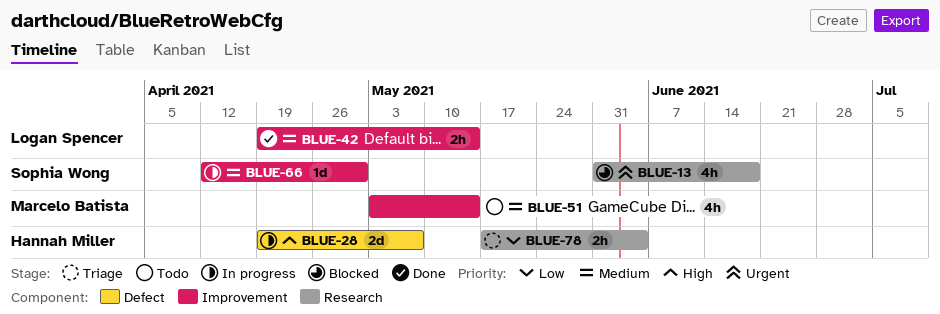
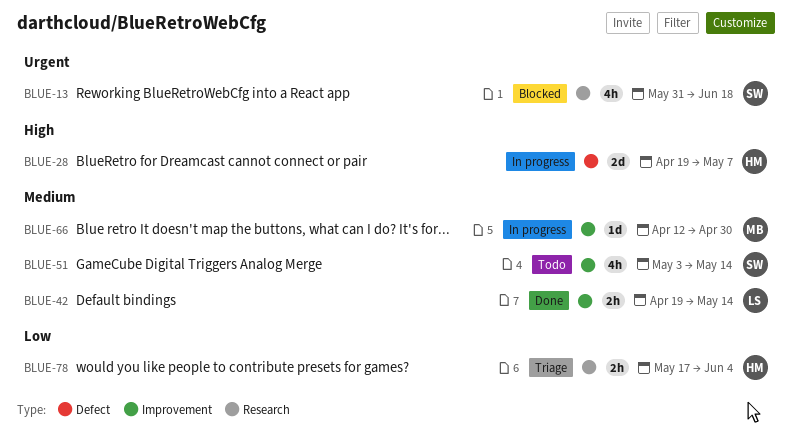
BLUE-51, owner: Marcelo Batista -> Sophia Wong
BLUE-66, owner: Sophia Wong -> Marcelo Batista

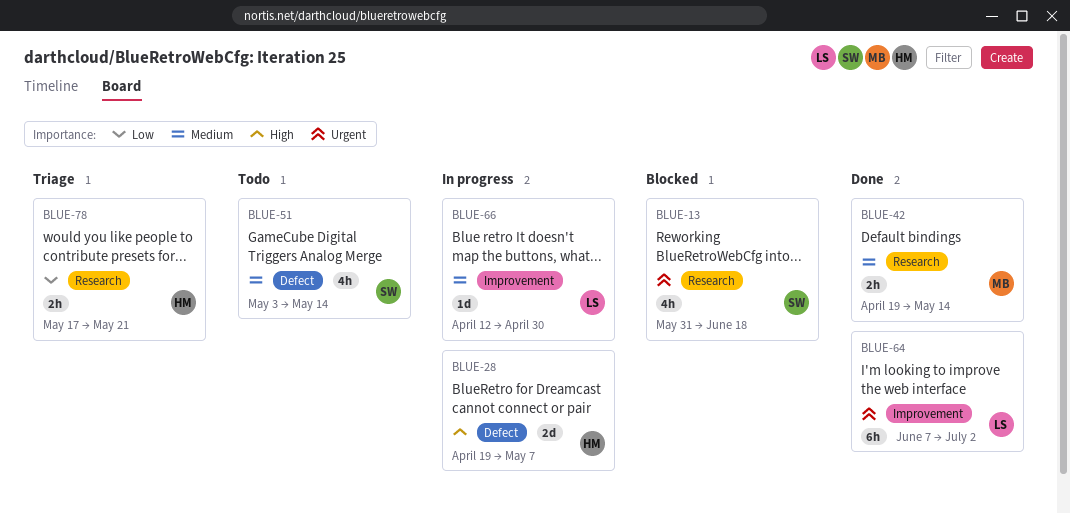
BLUE-42, owner: LS -> MB
BLUE-42, label: Improvement -> Research
BLUE-51, label: Improvement -> Defect
BLUE-64: none -> present
BLUE-66, owner: MB -> LS
BLUE-78, due: Jun 4 -> May 21

